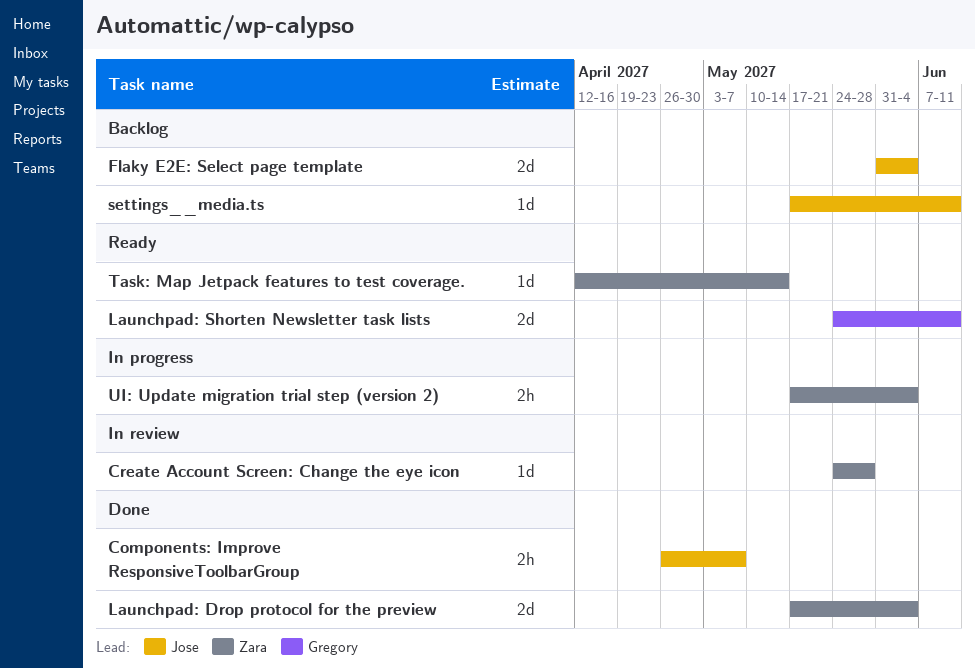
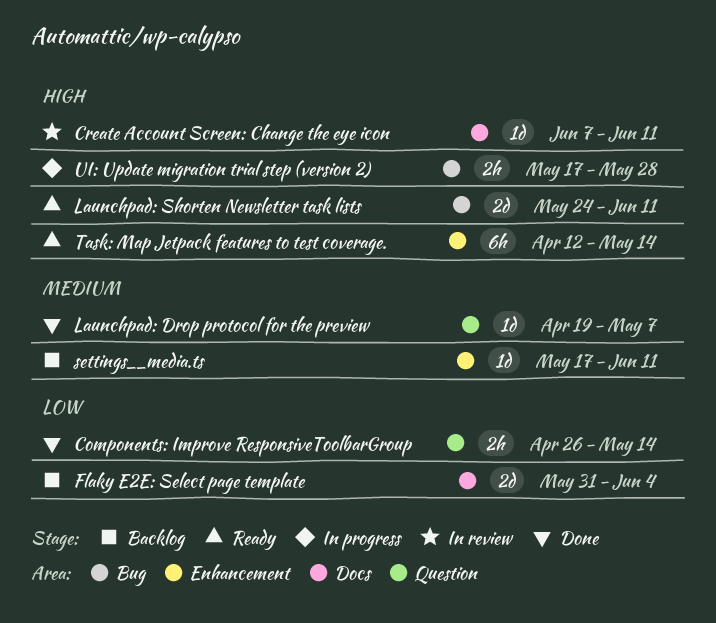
Components: Improve ResponsiveToolbarGroup, due: May 7 -> May 14
Create Account Screen: Change the eye icon, start: May 24 -> Jun 7
Create Account Screen: Change the eye icon, due: May 28 -> Jun 11
Launchpad: Drop protocol for the preview, estimate: 2d -> 1d
Launchpad: Drop protocol for the preview, start: May 17 -> Apr 19
Launchpad: Drop protocol for the preview, due: Jun 4 -> May 7
Task: Map Jetpack features to test coverage., estimate: 1d -> 6h
UI: Update migration trial step (version 2), due: Jun 4 -> May 28

